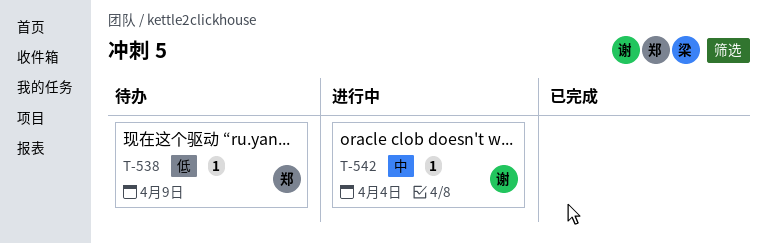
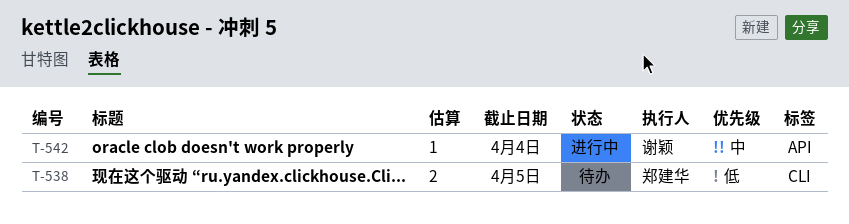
T-538, estimate: 1 -> 2
T-538, due: Apr 9 -> Apr 5

